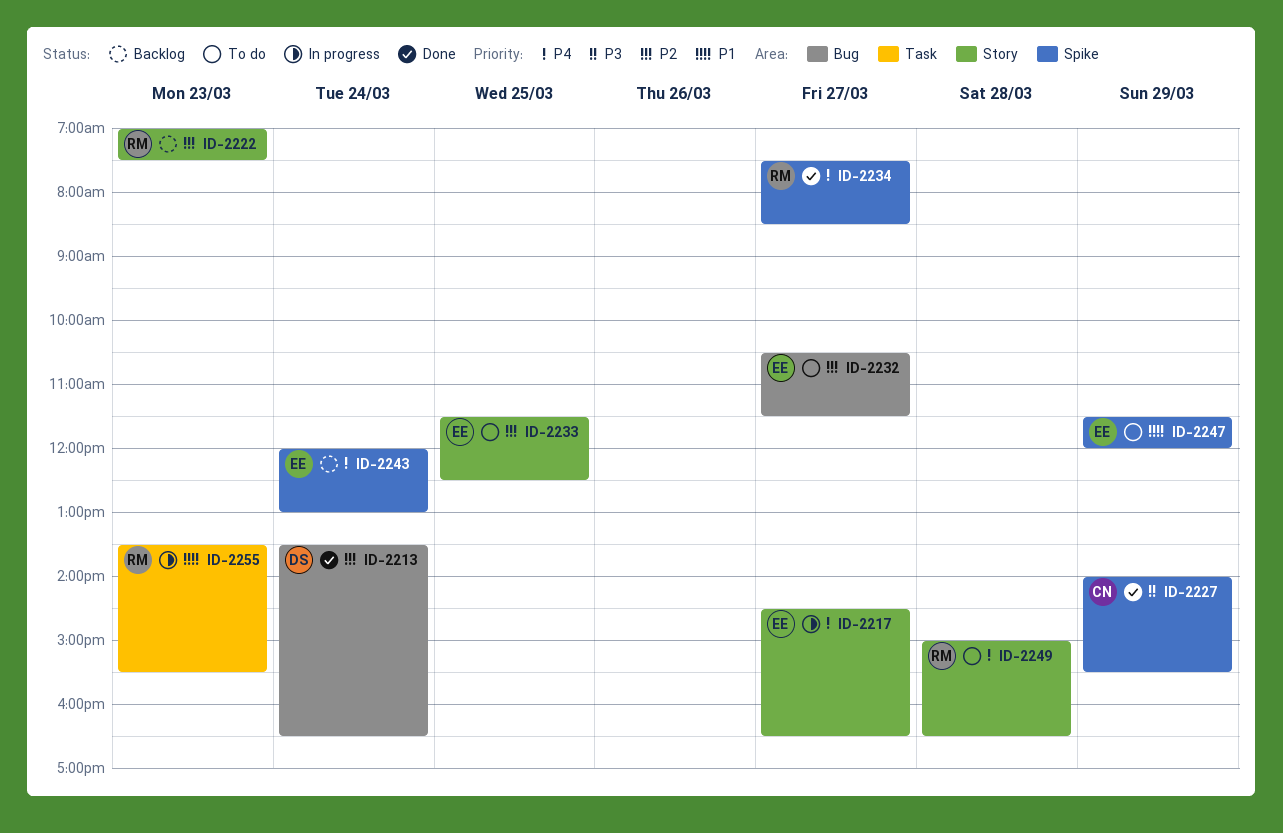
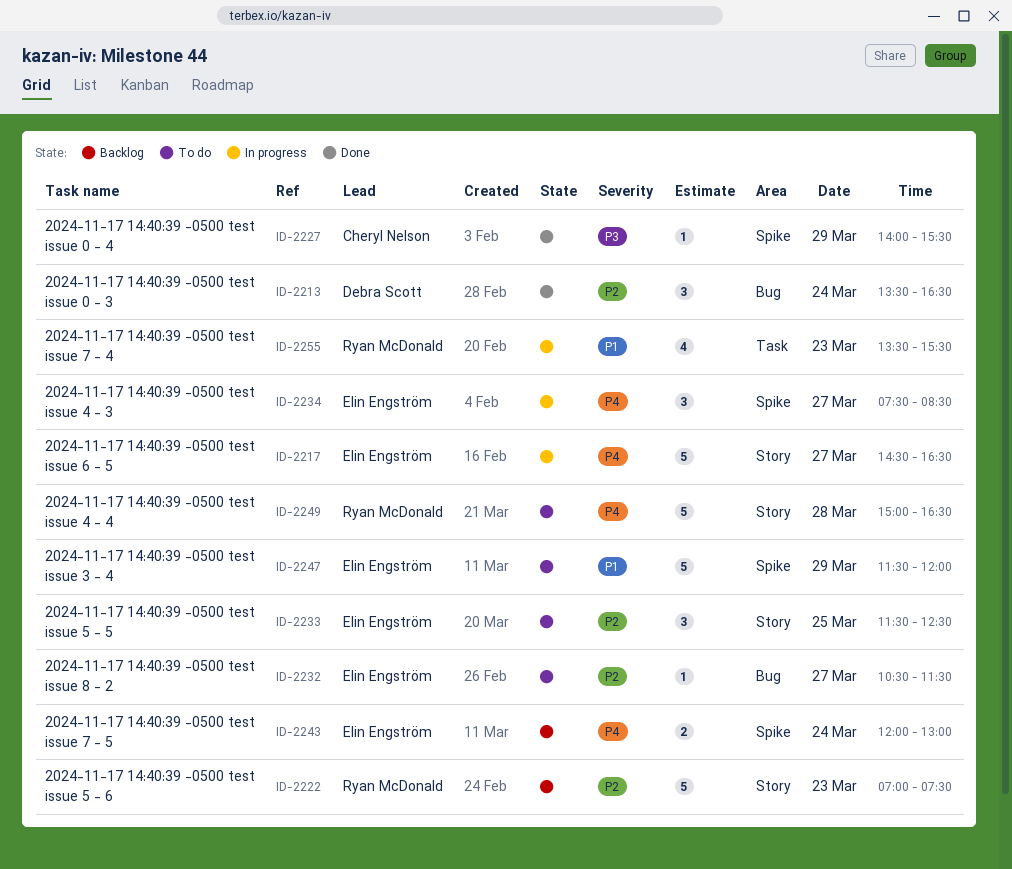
ID-2234, status: Done -> In progress
ID-2234, owner: Ryan McDonald -> Elin Engström

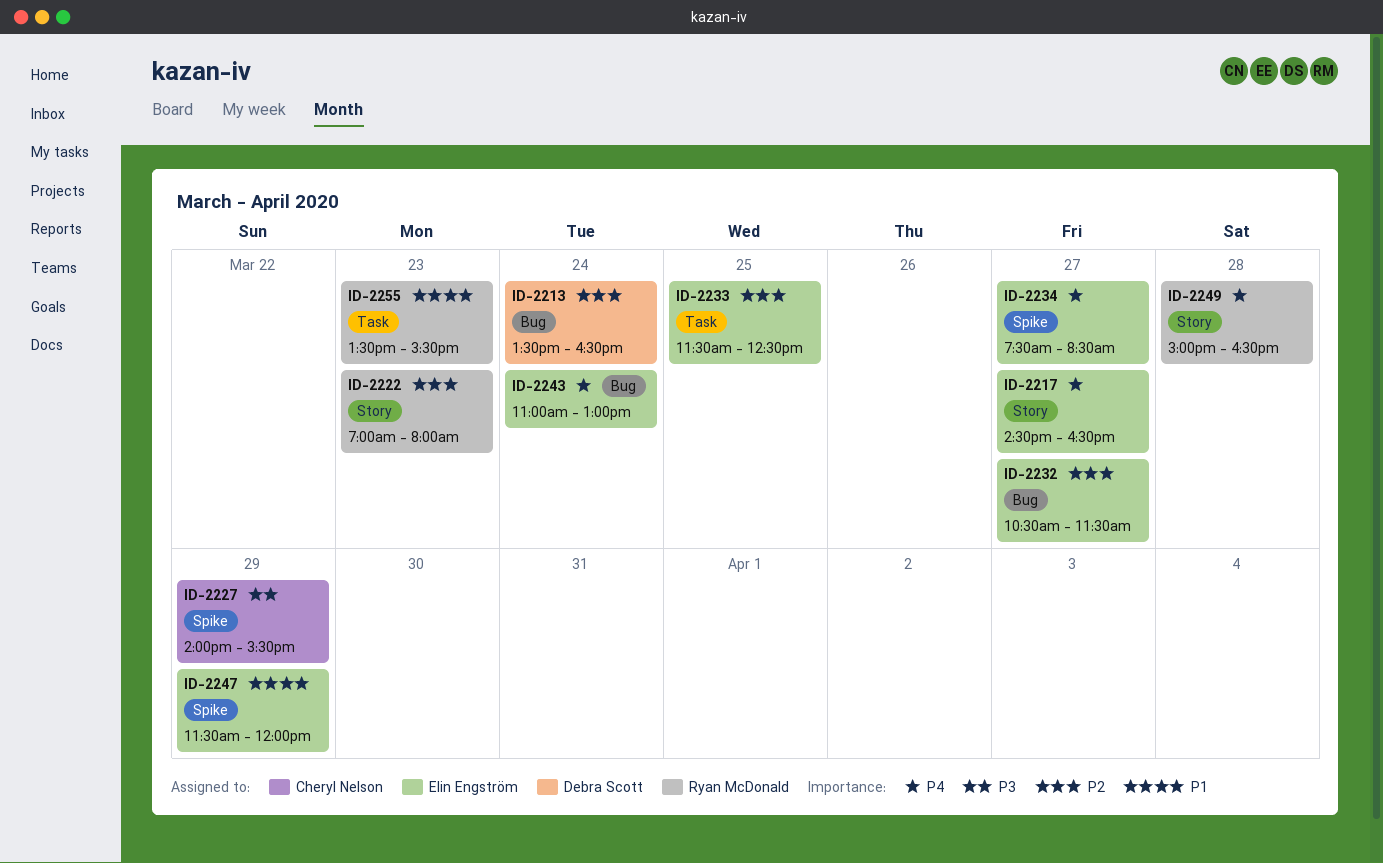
ID-2222, ends: 07:30 -> 08:00
ID-2233, label: Story -> Task
ID-2243, label: Spike -> Bug
ID-2243, begins: 12:00 -> 11:00

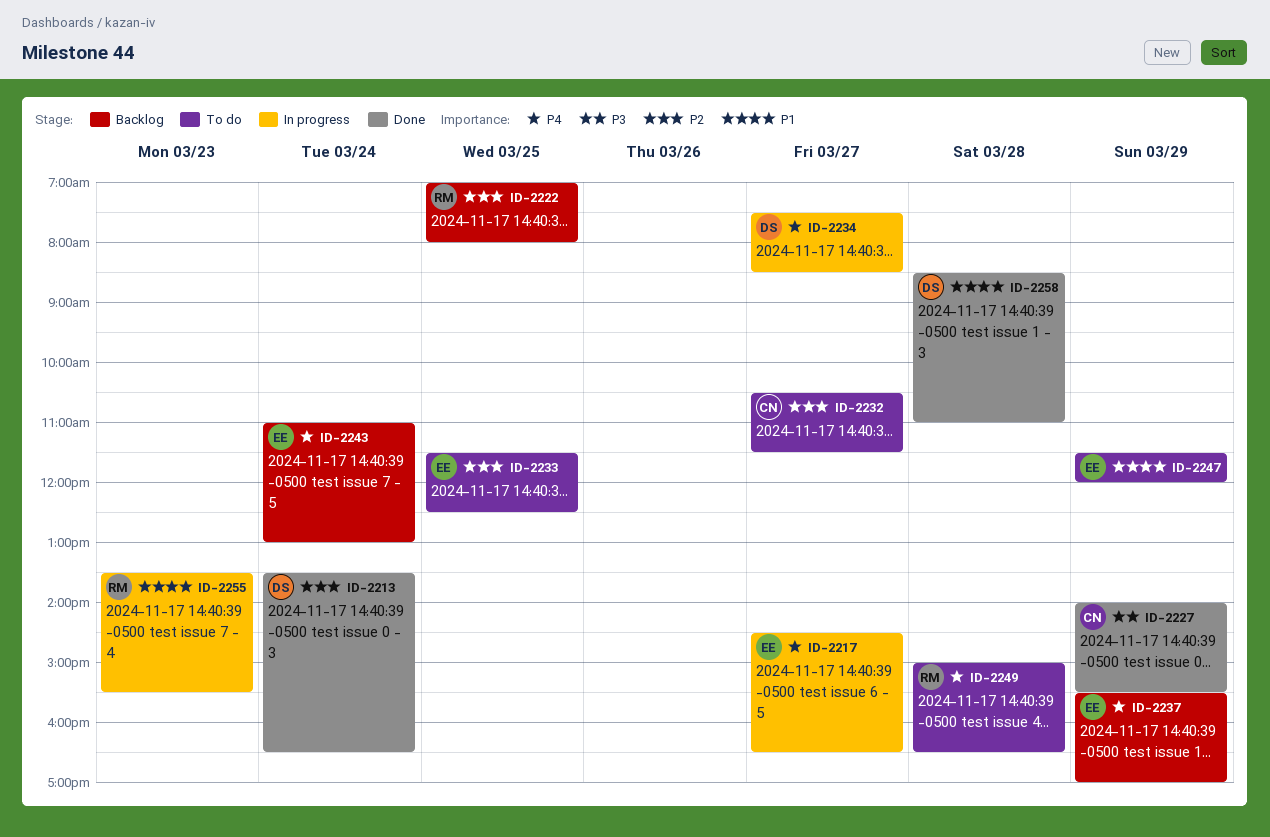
ID-2222, day: Mar 23 -> Mar 25
ID-2232, owner: Elin Engström -> Cheryl Nelson
ID-2234, owner: Elin Engström -> Debra Scott
ID-2237: none -> present
ID-2258: none -> present

